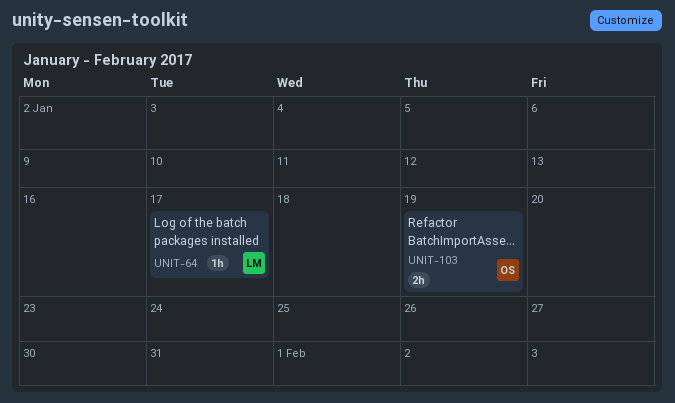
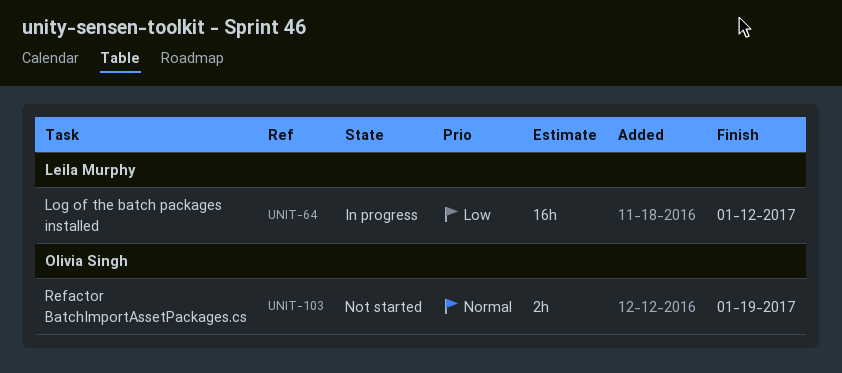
UNIT-64, estimate: 1h -> 16h
UNIT-64, due: Jan 17 -> Jan 12

